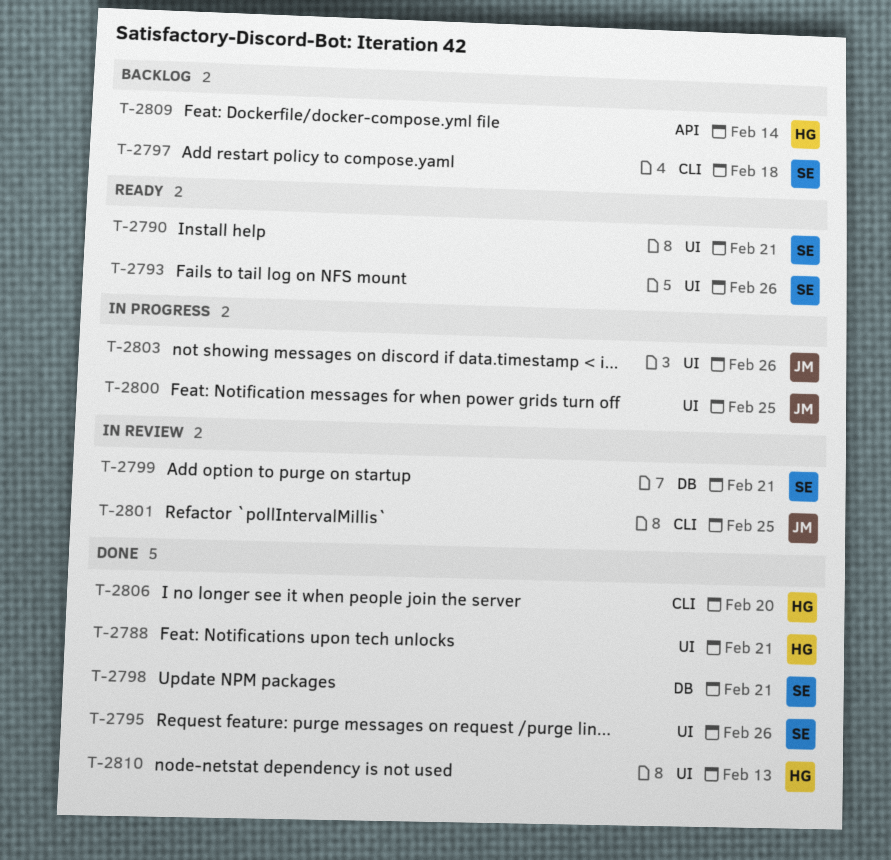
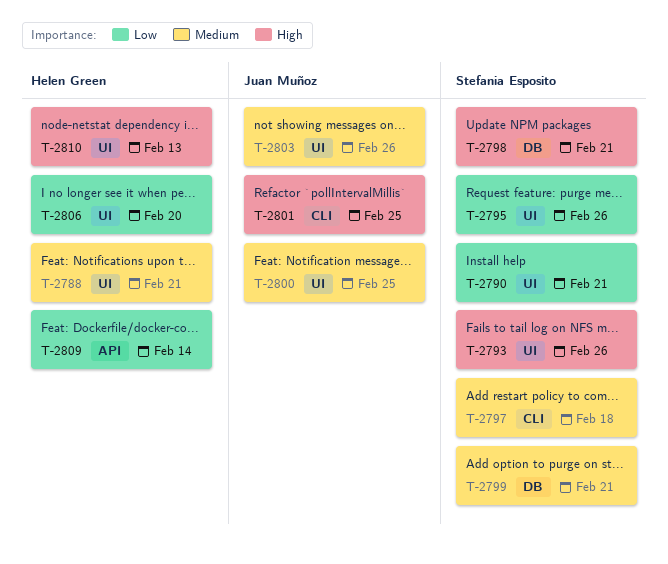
T-2806, label: CLI -> UI

